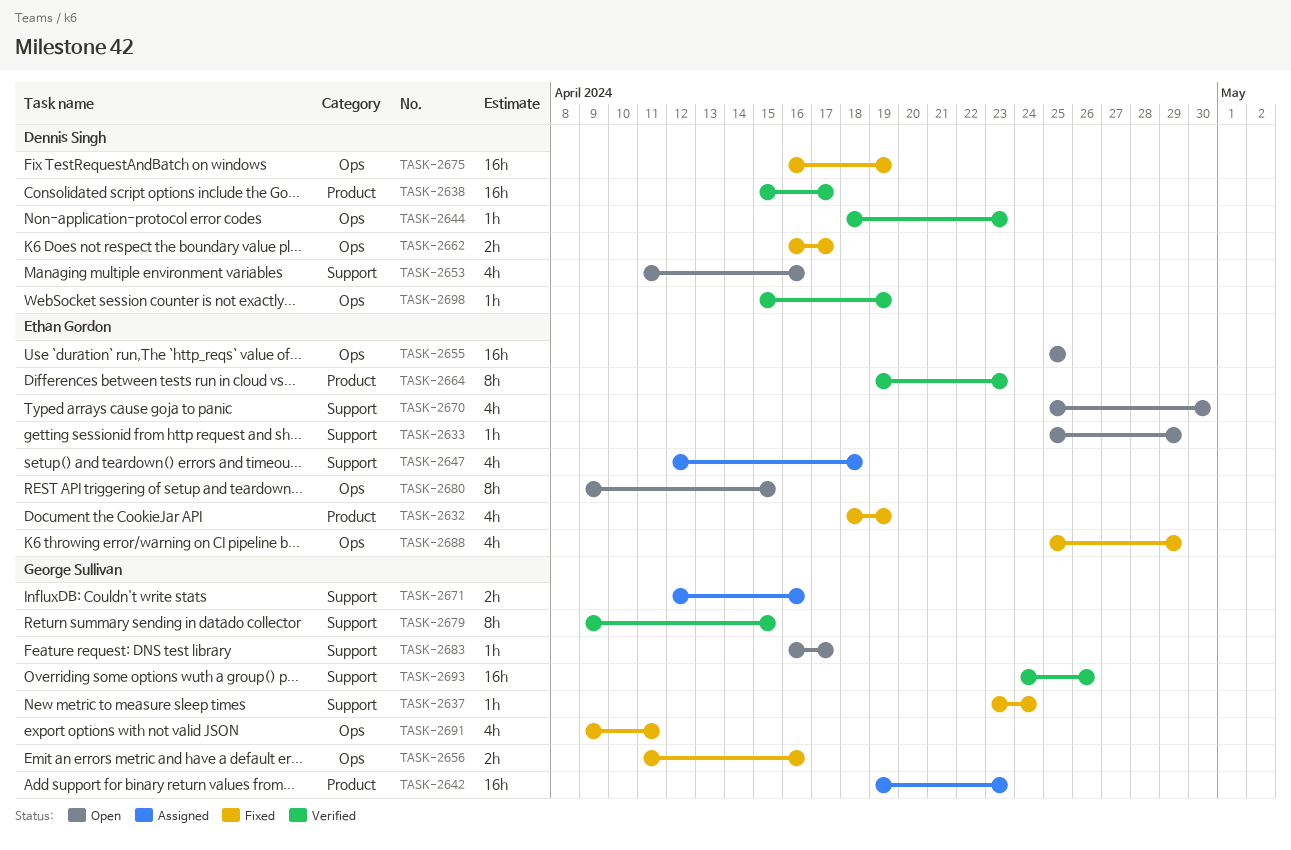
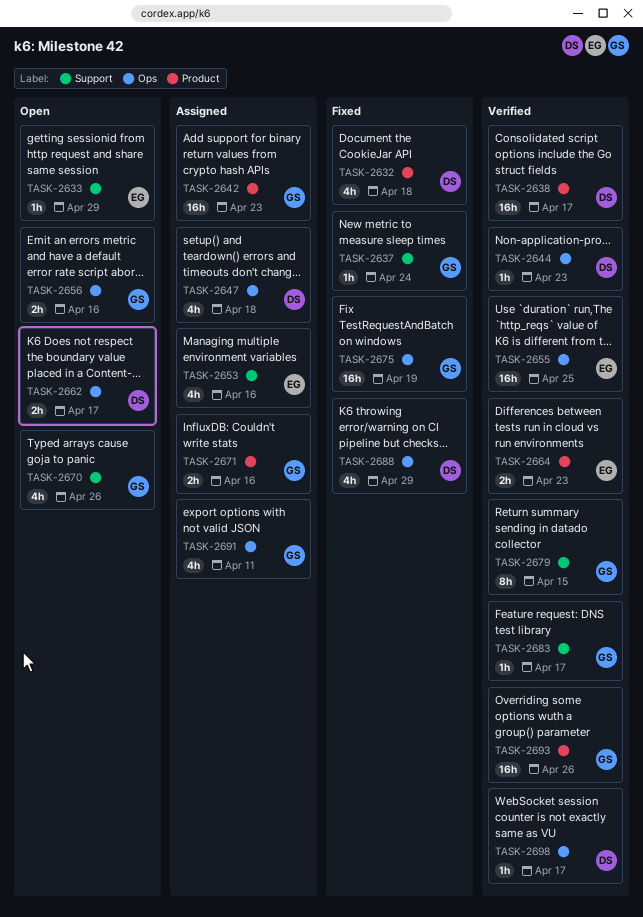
TASK-2632, owner: Ethan Gordon -> Dennis Singh
TASK-2632, due: Apr 19 -> Apr 18
TASK-2647, owner: Ethan Gordon -> Dennis Singh
TASK-2647, label: Support -> Ops
TASK-2653, status: Open -> Assigned
TASK-2653, owner: Dennis Singh -> Ethan Gordon
TASK-2655, status: Open -> Verified
TASK-2656, status: Fixed -> Open
TASK-2662, status: Fixed -> Open
TASK-2664, estimate: 8h -> 2h
TASK-2670, owner: Ethan Gordon -> George Sullivan
TASK-2670, due: Apr 30 -> Apr 26
TASK-2671, label: Support -> Product
TASK-2675, owner: Dennis Singh -> George Sullivan
TASK-2680: present -> none
TASK-2683, status: Open -> Verified
TASK-2688, owner: Ethan Gordon -> Dennis Singh
TASK-2691, status: Fixed -> Assigned
TASK-2693, label: Support -> Product
TASK-2698, due: Apr 19 -> Apr 17

